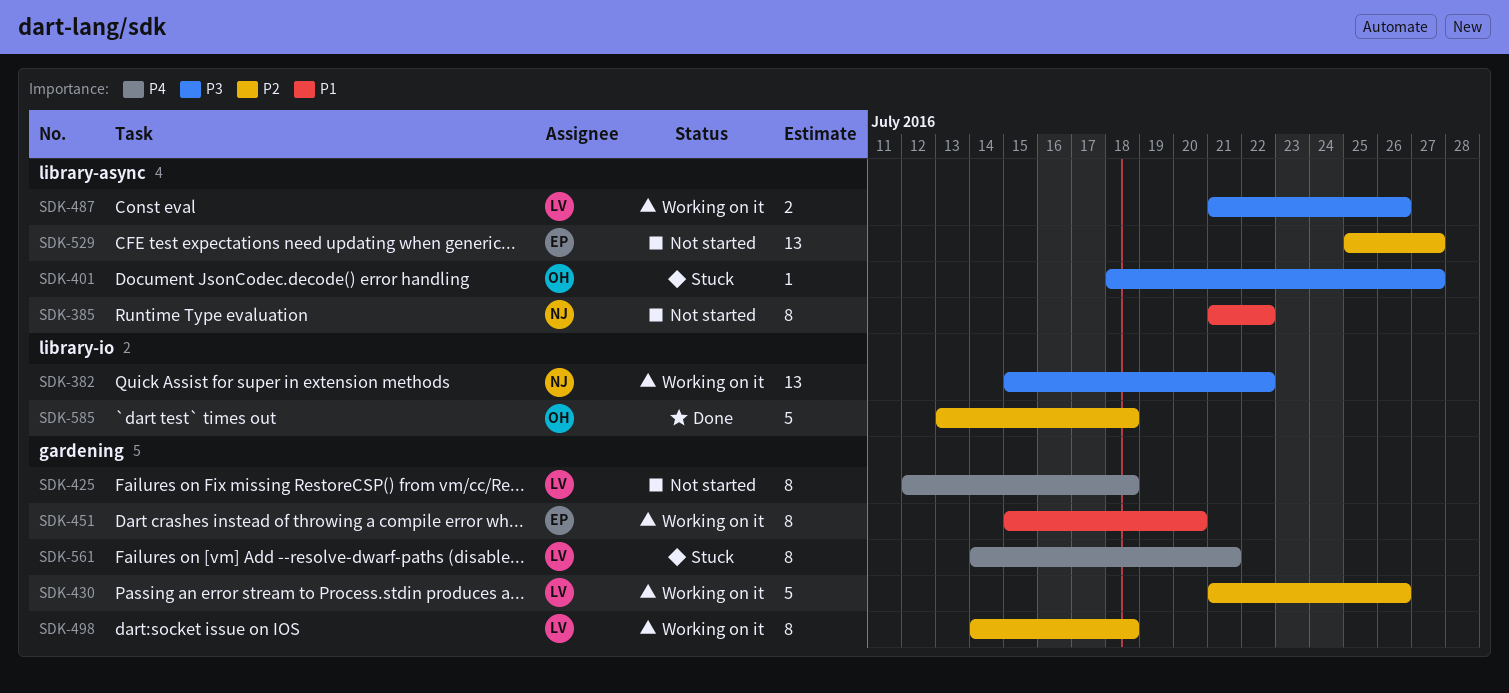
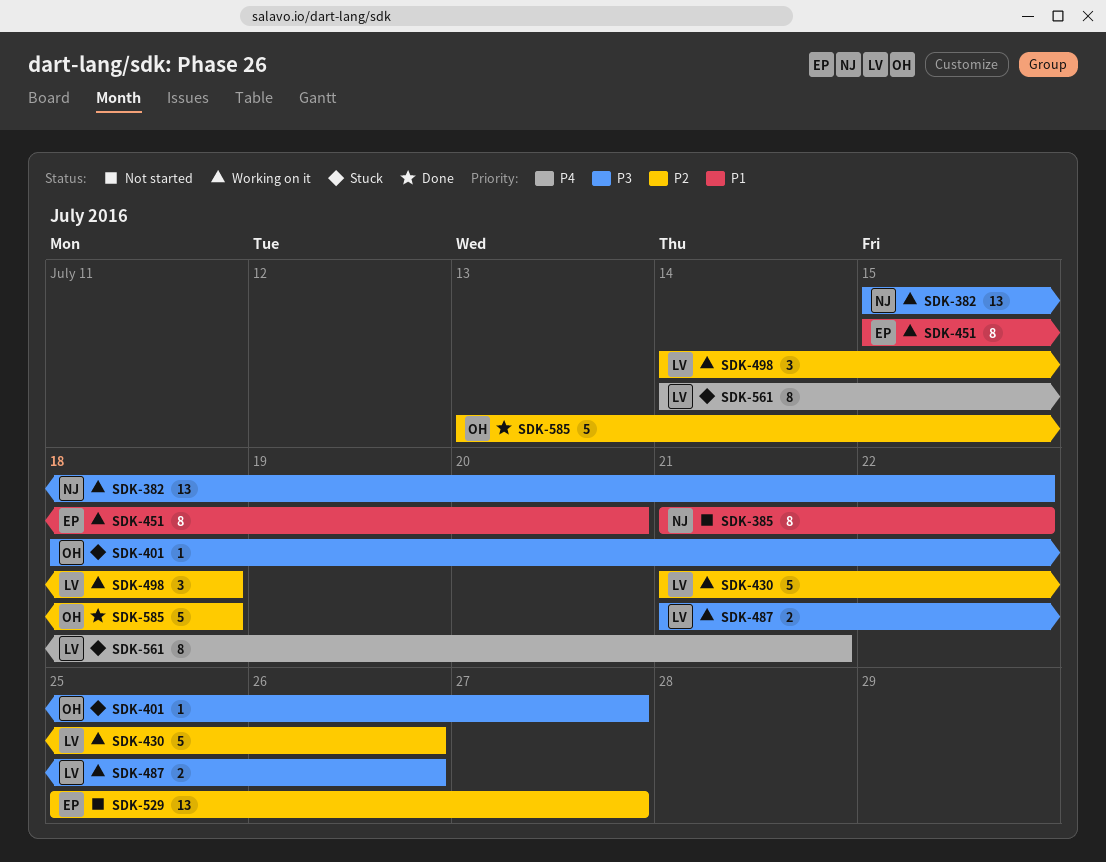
SDK-425: present -> none
SDK-498, estimate: 8 -> 3

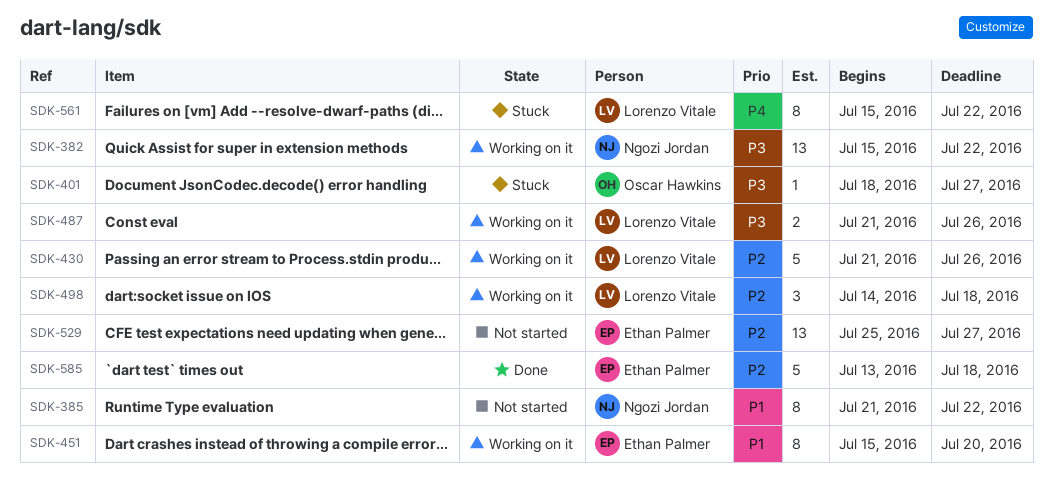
SDK-561, start: Jul 14 -> Jul 15
SDK-561, due: Jul 21 -> Jul 22
SDK-585, owner: Oscar Hawkins -> Ethan Palmer

